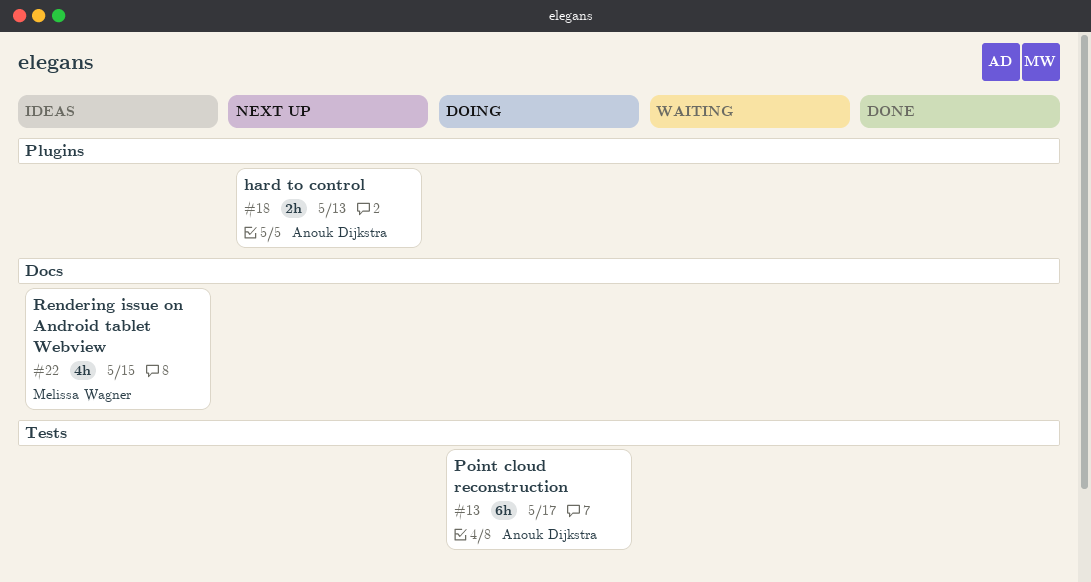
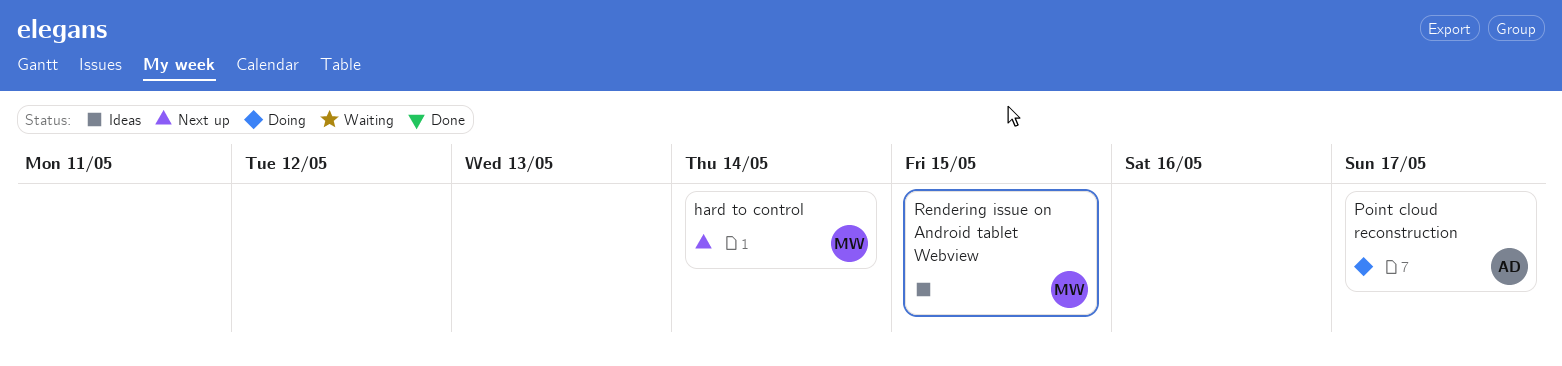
hard to control, owner: Anouk Dijkstra -> Melissa Wagner
hard to control, due: May 13 -> May 14

